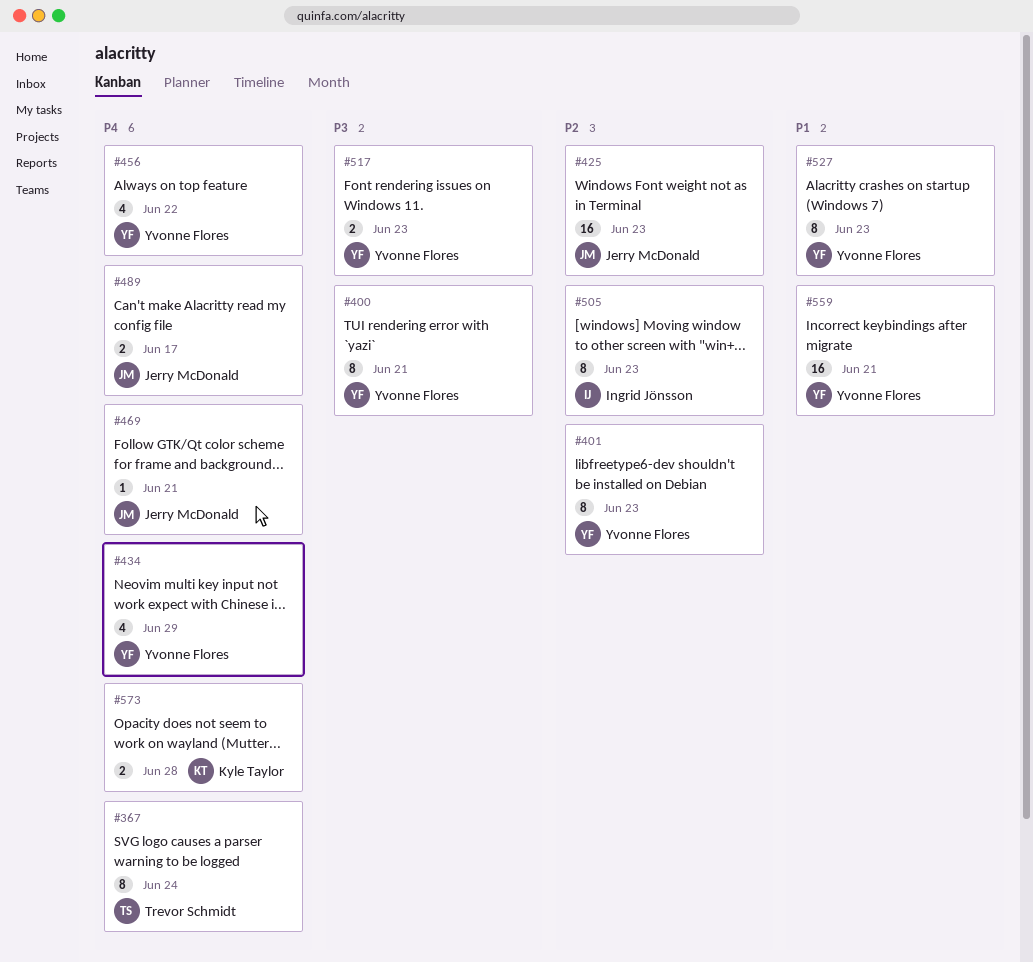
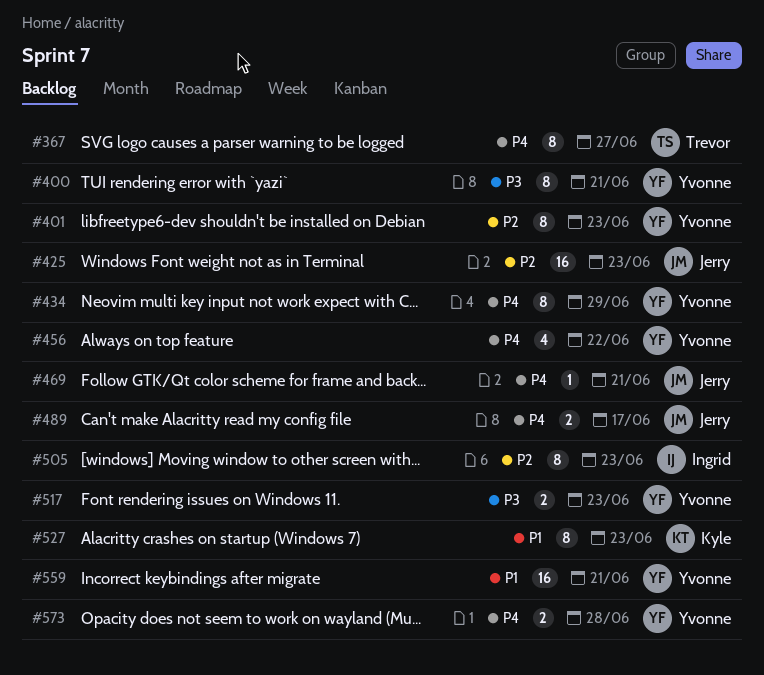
#367, due: Jun 24 -> Jun 27
#434, estimate: 4 -> 8
#527, owner: Yvonne Flores -> Kyle Taylor
#573, owner: Kyle Taylor -> Yvonne Flores

